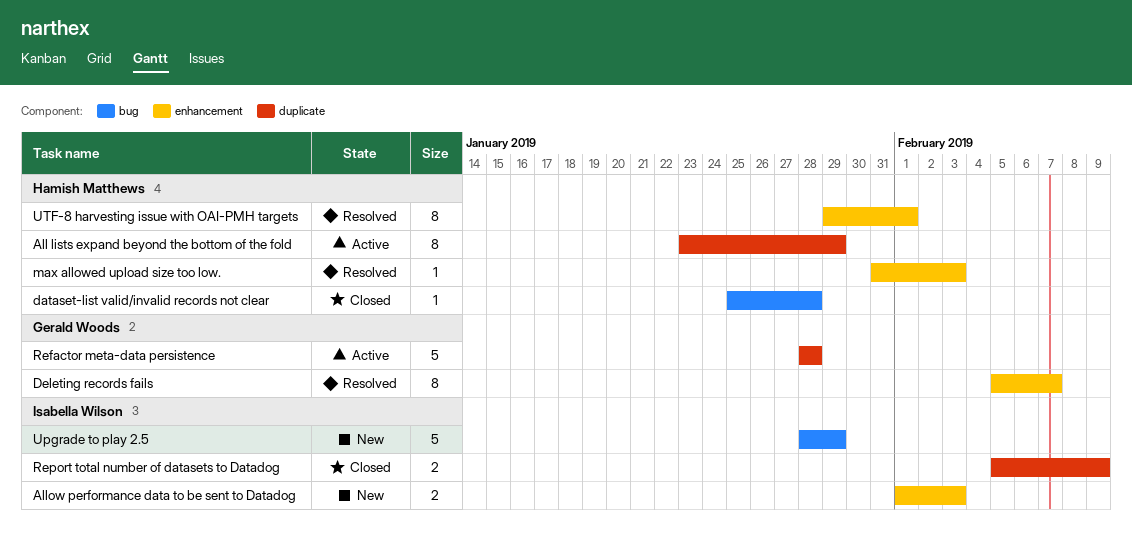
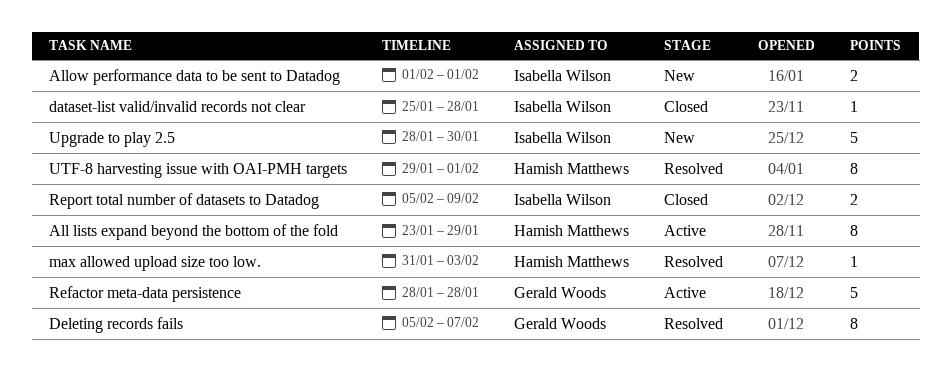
Allow performance data to be sent to Datadog, due: Feb 3 -> Feb 1
dataset-list valid/invalid records not clear, owner: Hamish Matthews -> Isabella Wilson
Upgrade to play 2.5, due: Jan 29 -> Jan 30

